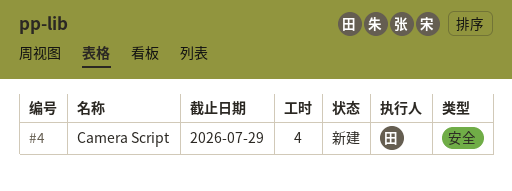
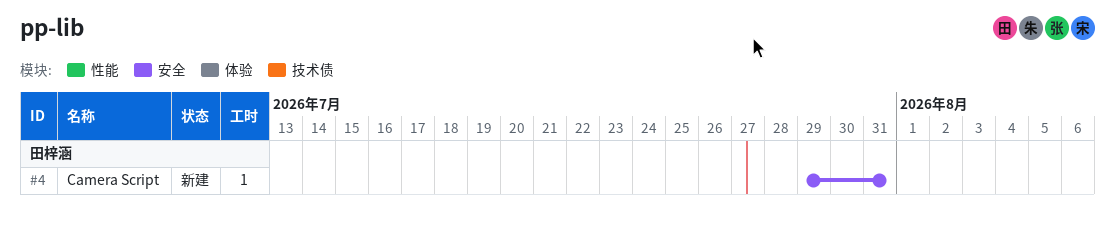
#4, estimate: 4 -> 1
#4, due: Jul 29 -> Jul 31

